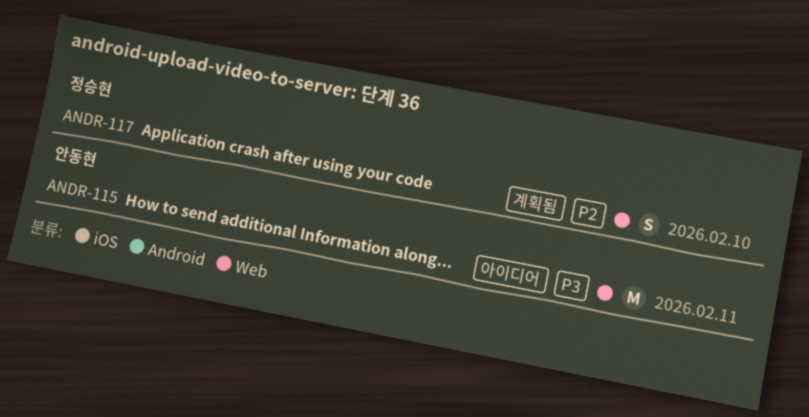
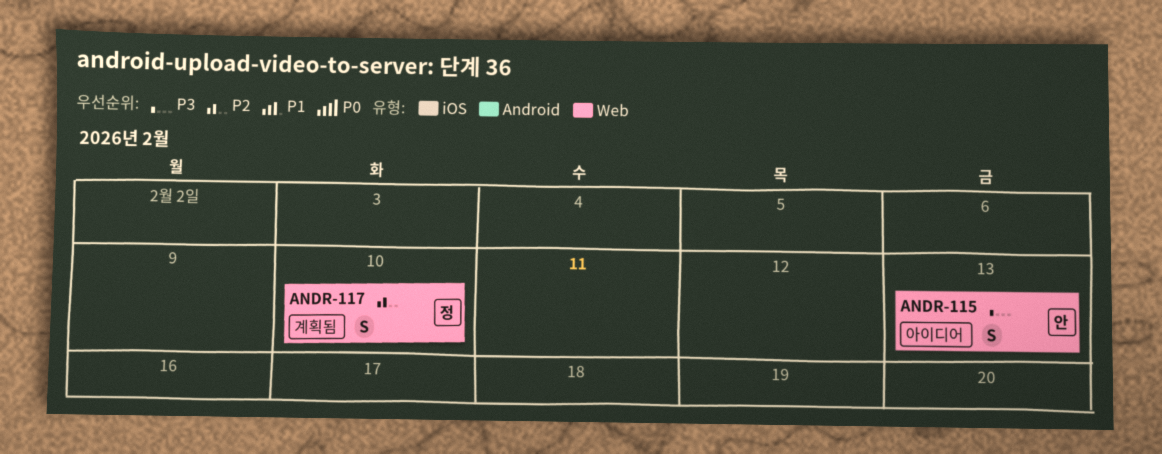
ANDR-115, estimate: M -> S
ANDR-115, due: Feb 11 -> Feb 13

